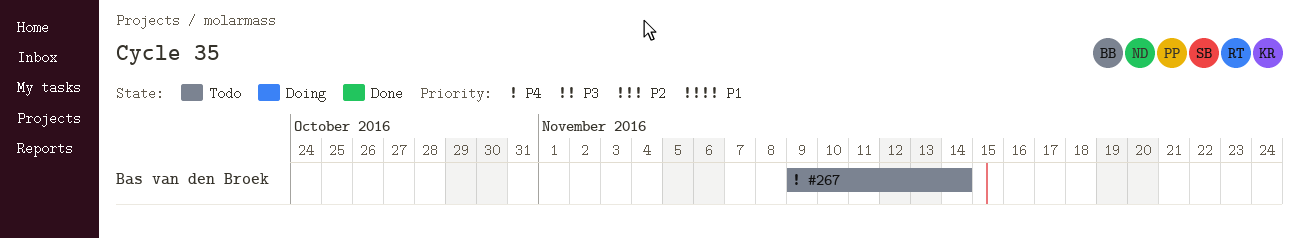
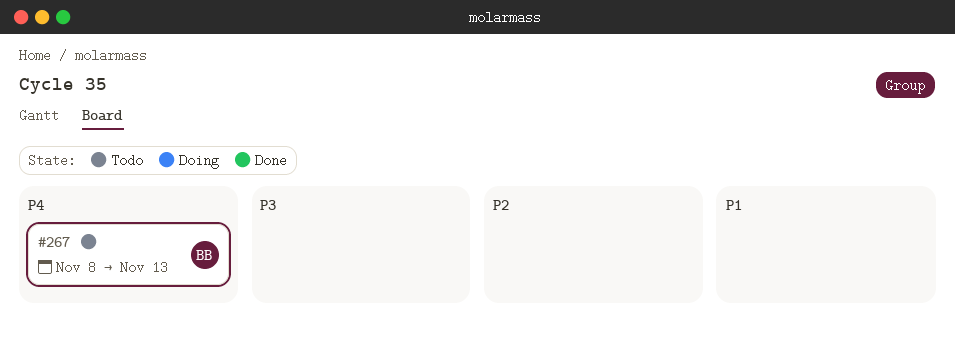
#267, start: Nov 9 -> Nov 8
#267, due: Nov 14 -> Nov 13

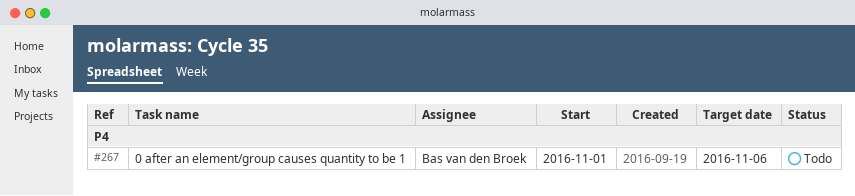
#267, start: Nov 8 -> Nov 1
#267, due: Nov 13 -> Nov 6

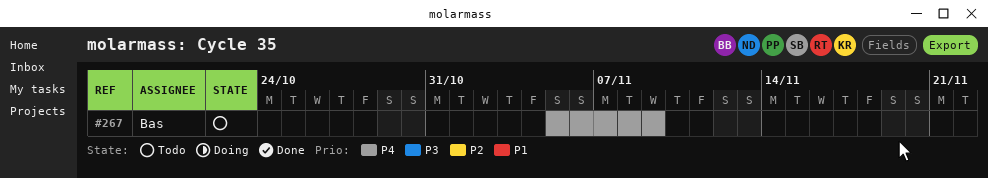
#267, start: Nov 1 -> Nov 5
#267, due: Nov 6 -> Nov 9

